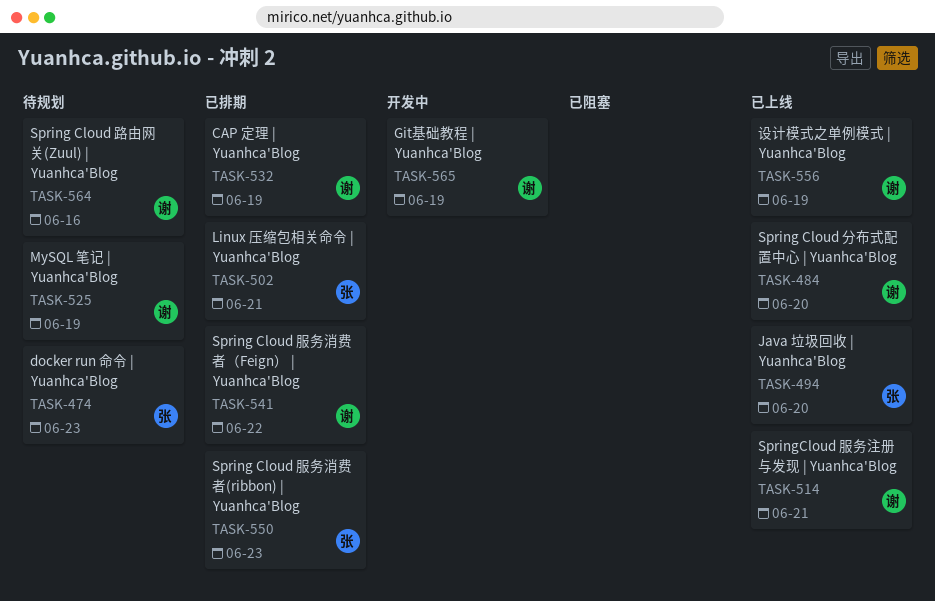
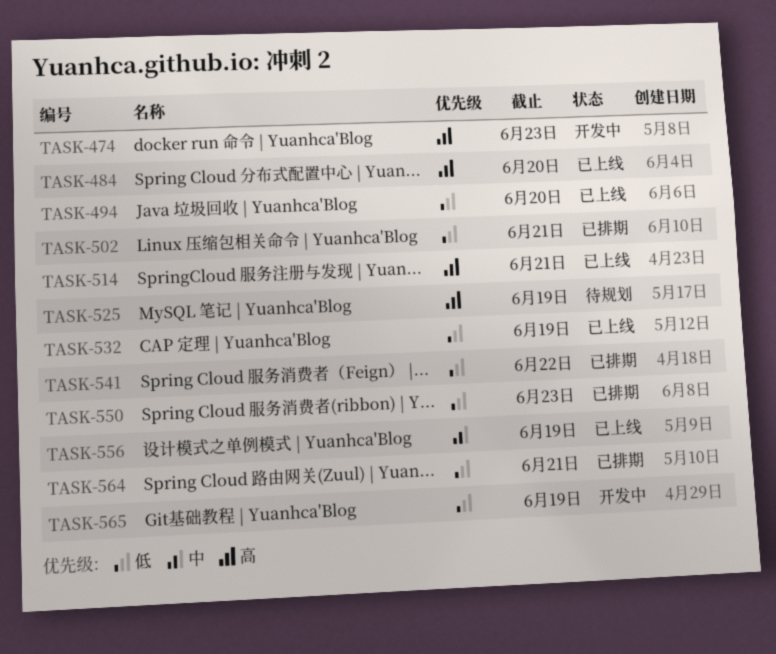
TASK-474, status: 待规划 -> 开发中
TASK-532, status: 已排期 -> 已上线
TASK-564, status: 待规划 -> 已排期
TASK-564, due: Jun 16 -> Jun 21

